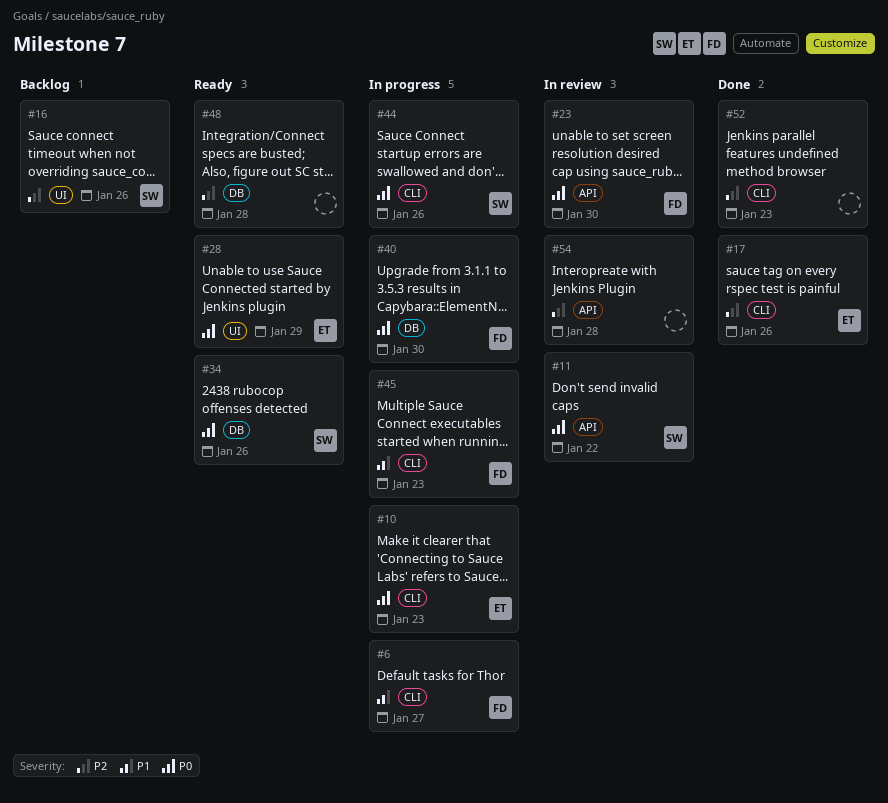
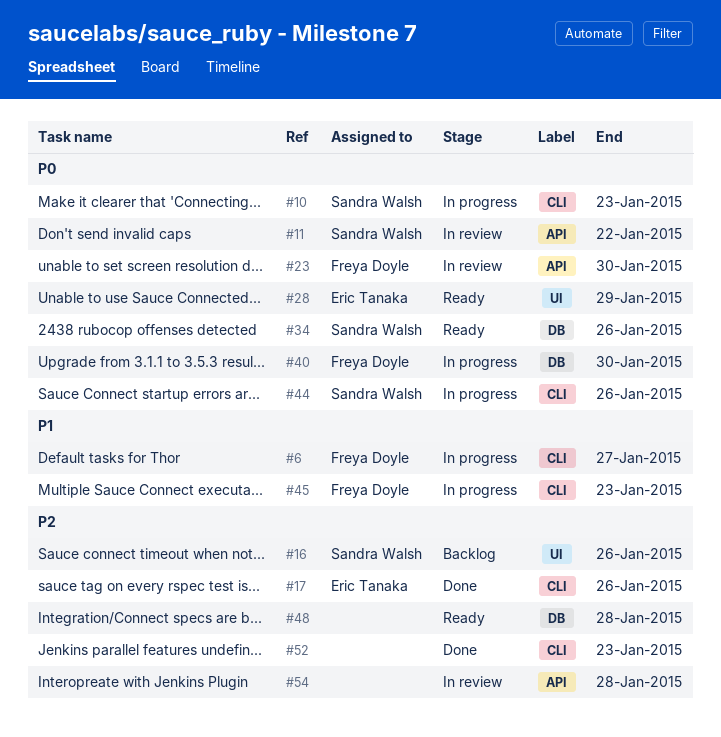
#10, owner: Eric Tanaka -> Sandra Walsh

